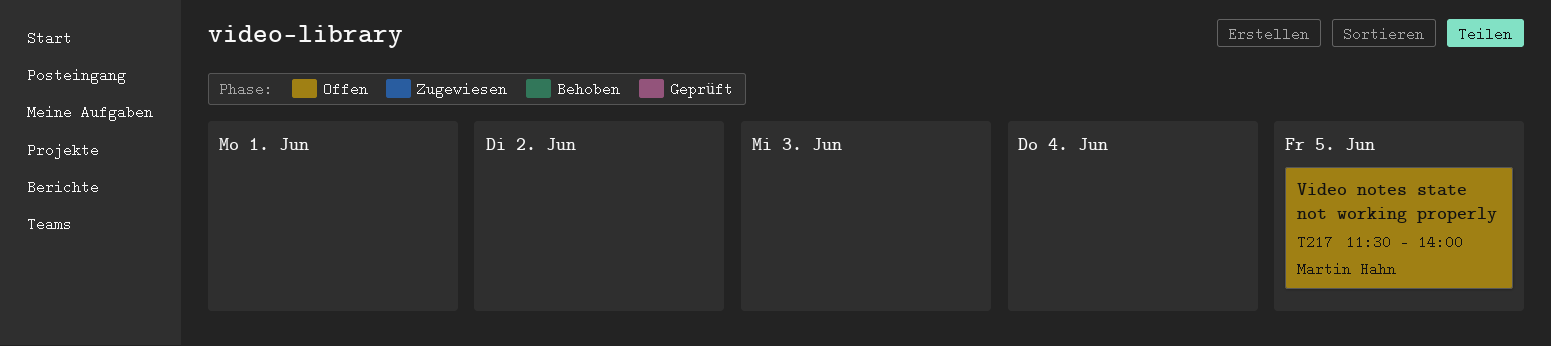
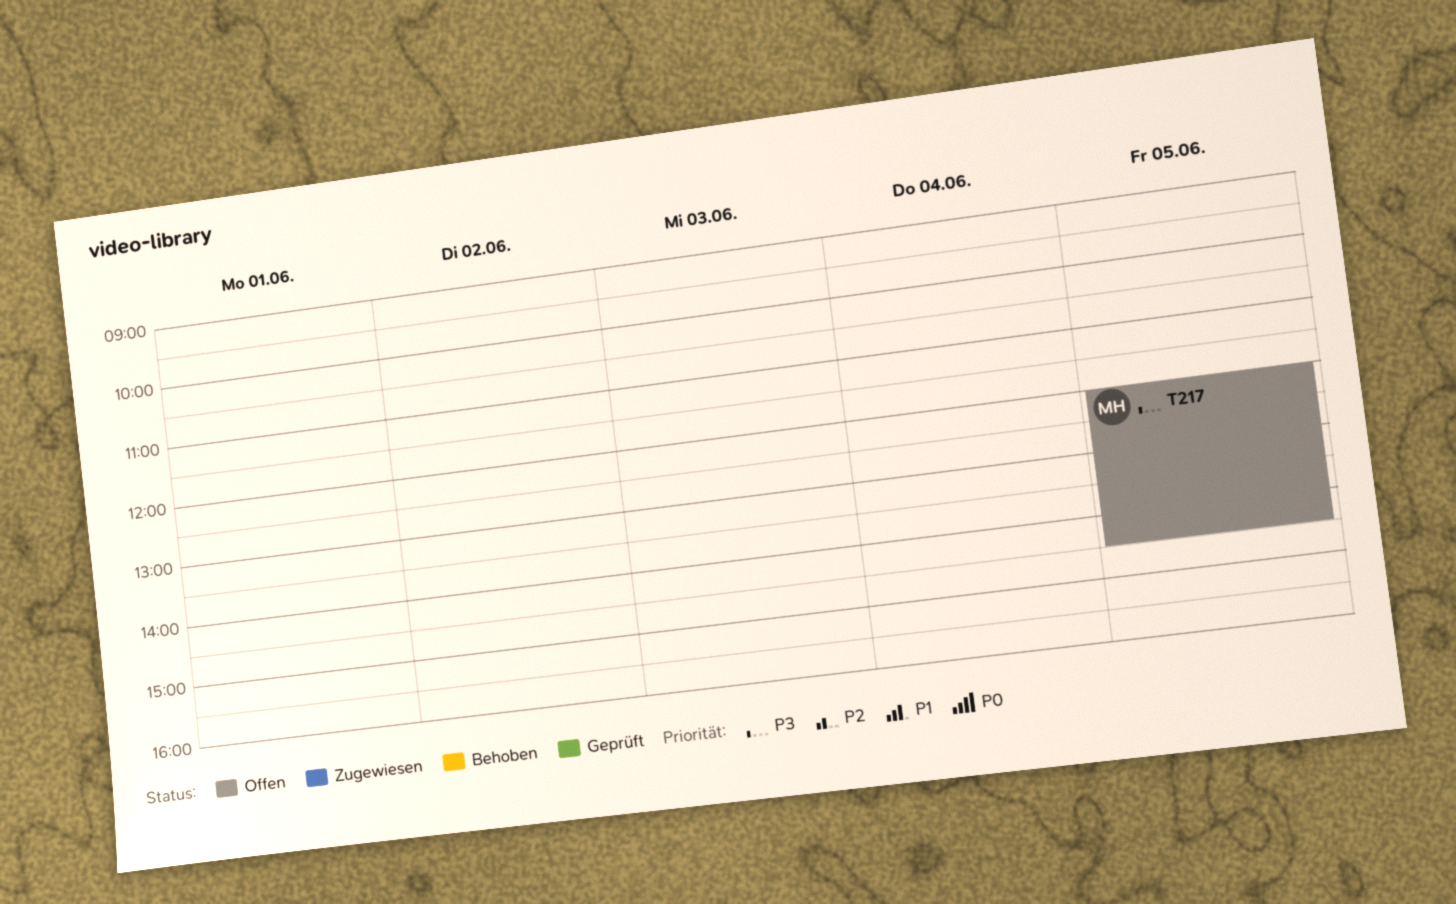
T217, begins: 11:30 -> 12:00
T217, ends: 14:00 -> 14:30

